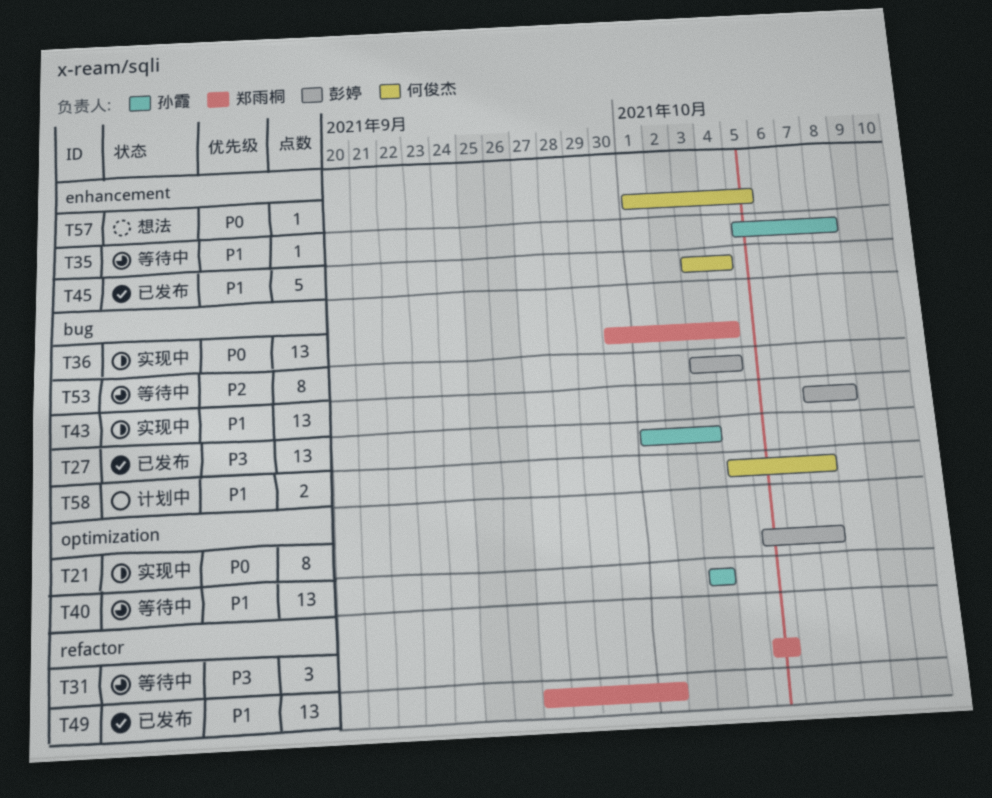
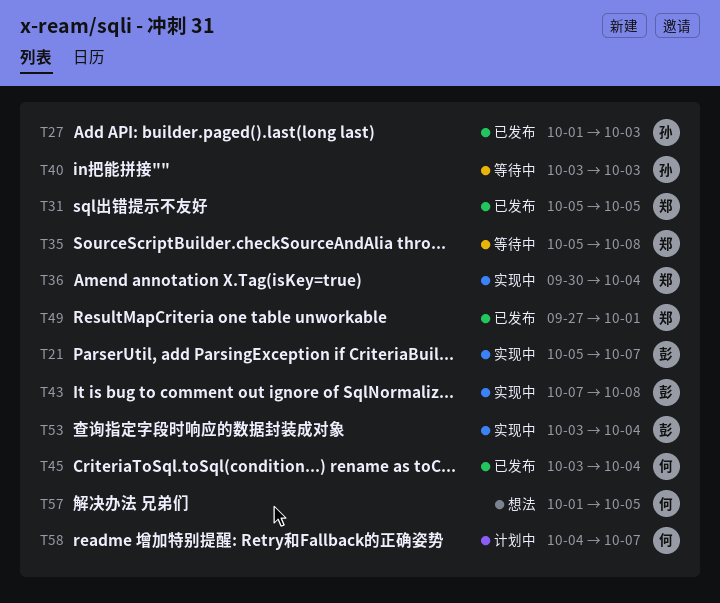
T31, status: 等待中 -> 已发布
T35, owner: 孙霞 -> 郑雨桐
T53, status: 等待中 -> 实现中

